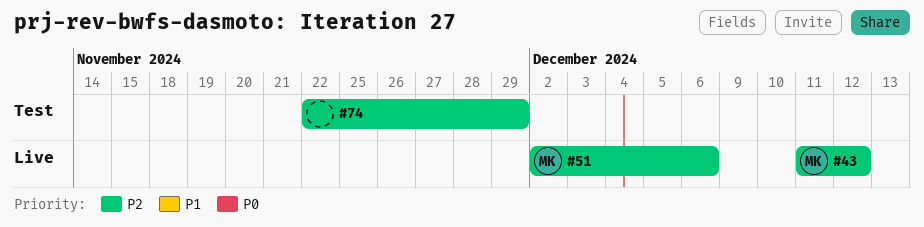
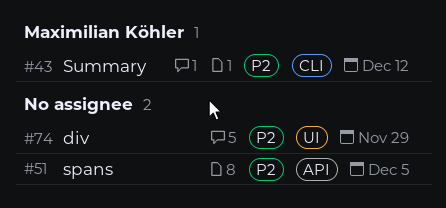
#51, owner: Maximilian Köhler -> none
#51, due: Dec 6 -> Dec 5

